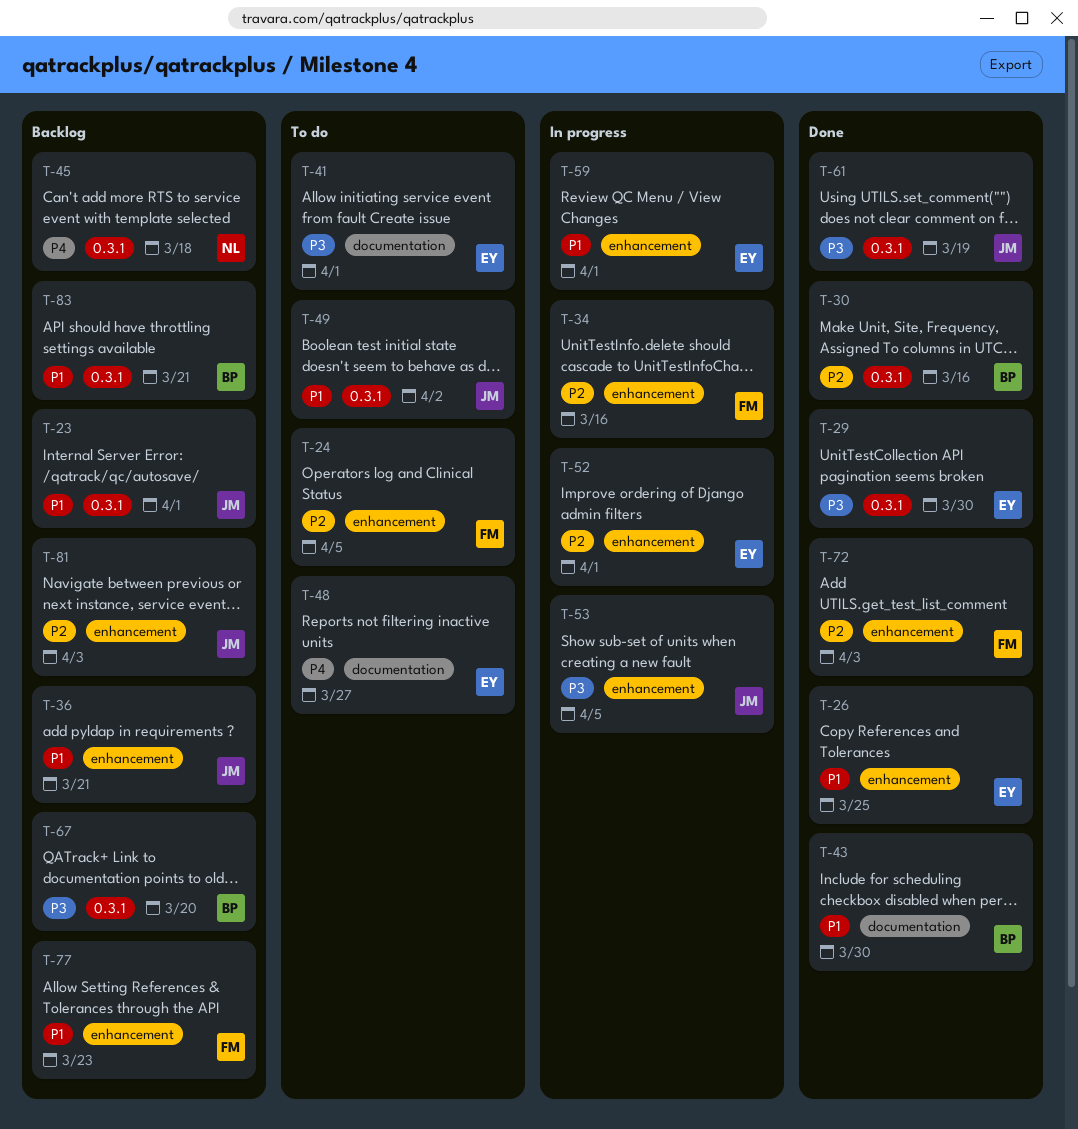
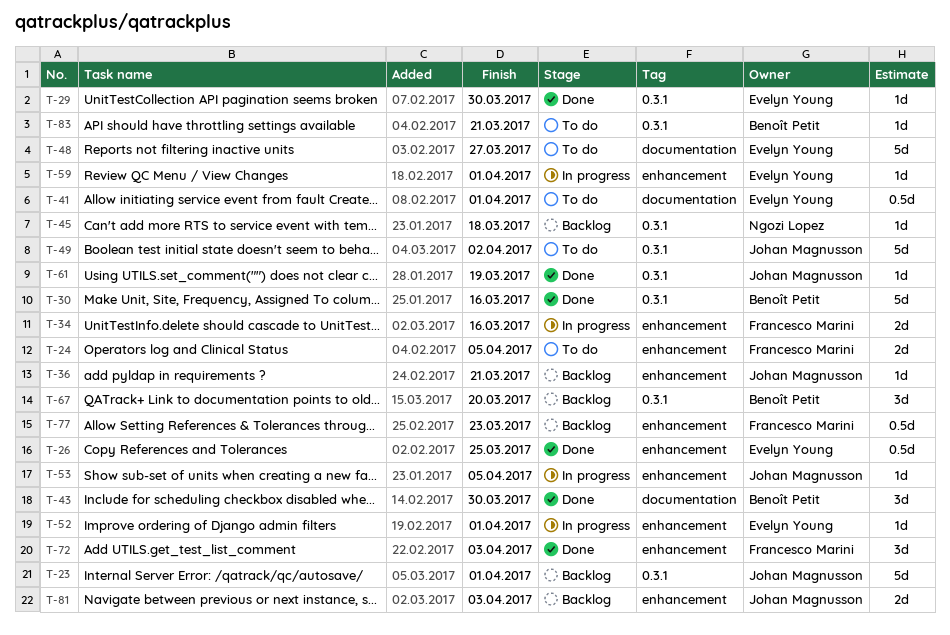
T-83, status: Backlog -> To do

